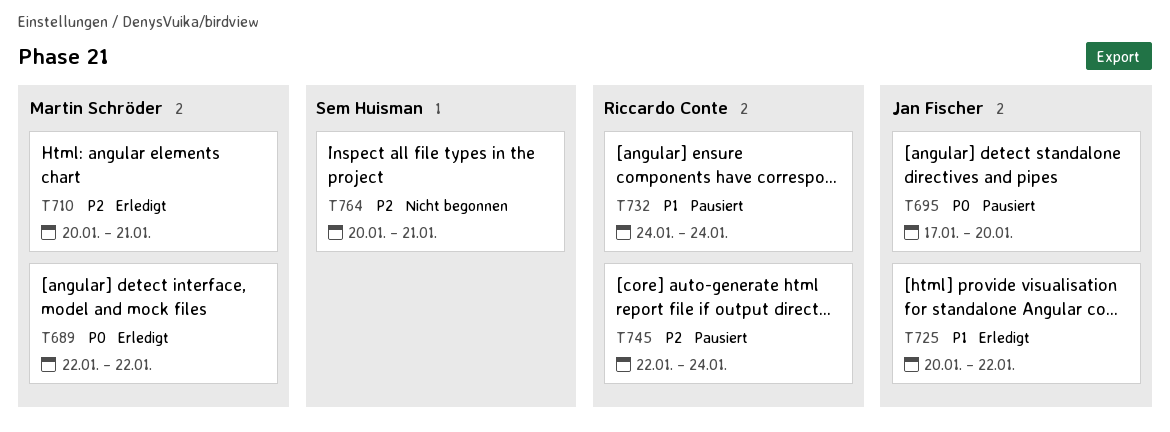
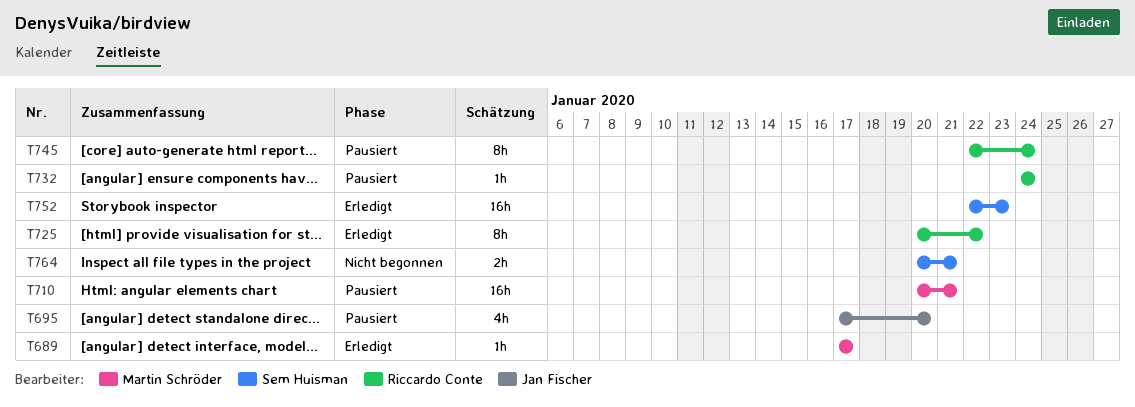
T689, start: Jan 22 -> Jan 17
T689, due: Jan 22 -> Jan 17
T710, status: Erledigt -> Pausiert
T725, owner: Jan Fischer -> Riccardo Conte
T752: none -> present

